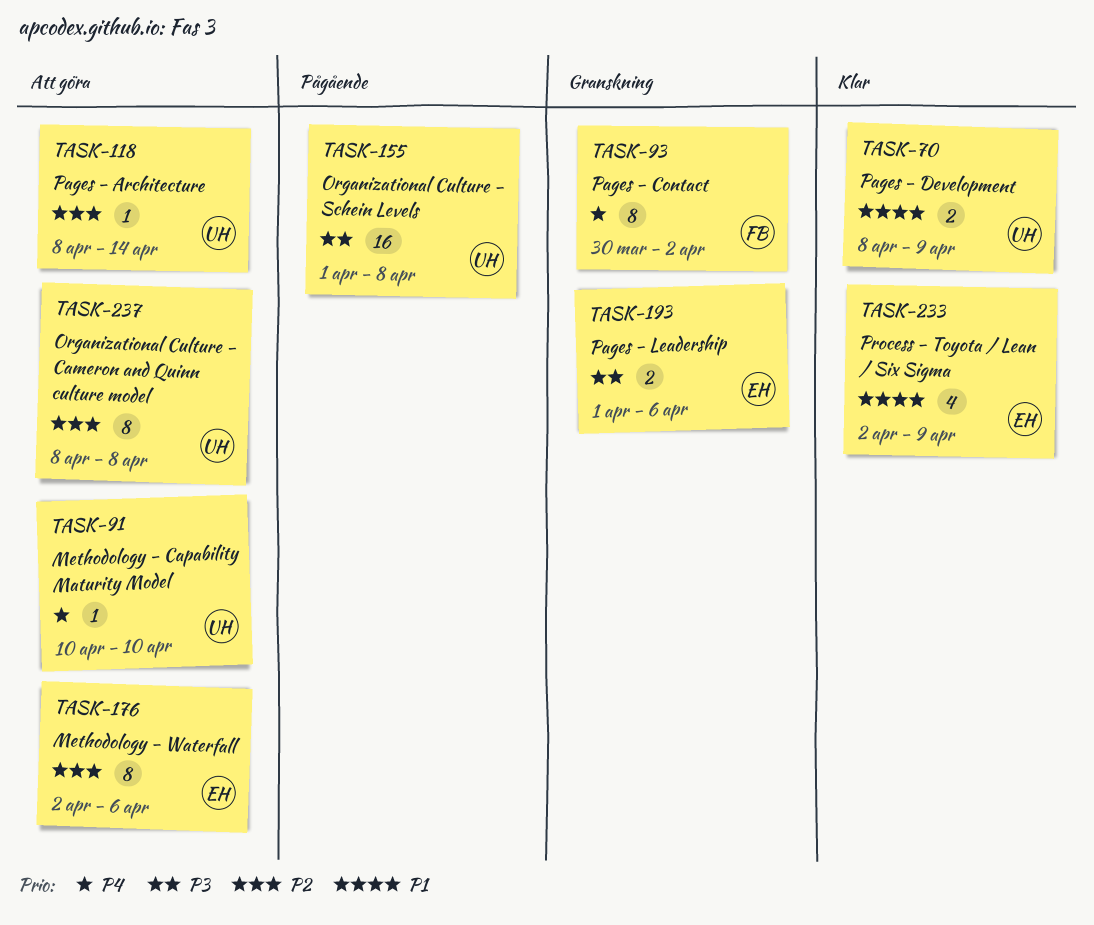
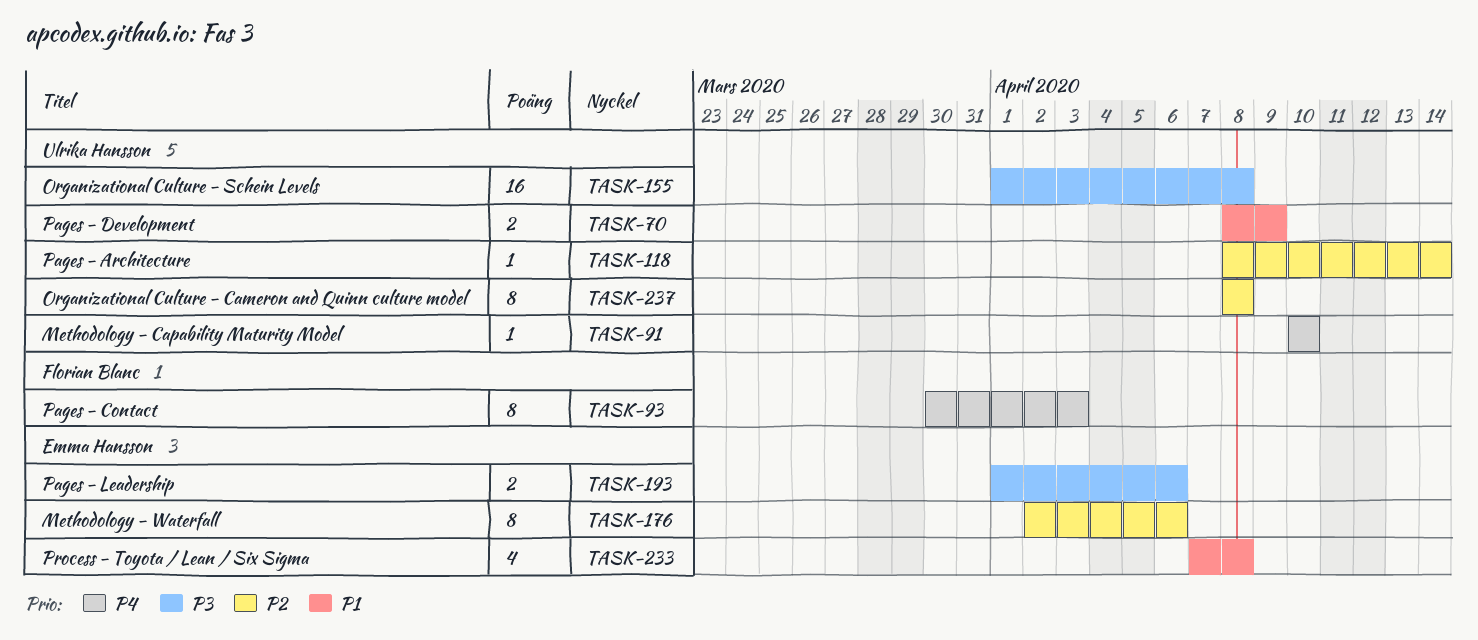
TASK-93, due: Apr 2 -> Apr 3
TASK-233, start: Apr 2 -> Apr 7
TASK-233, due: Apr 9 -> Apr 8

